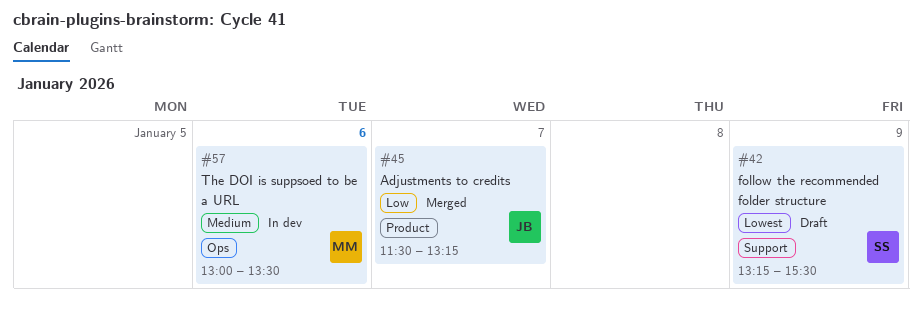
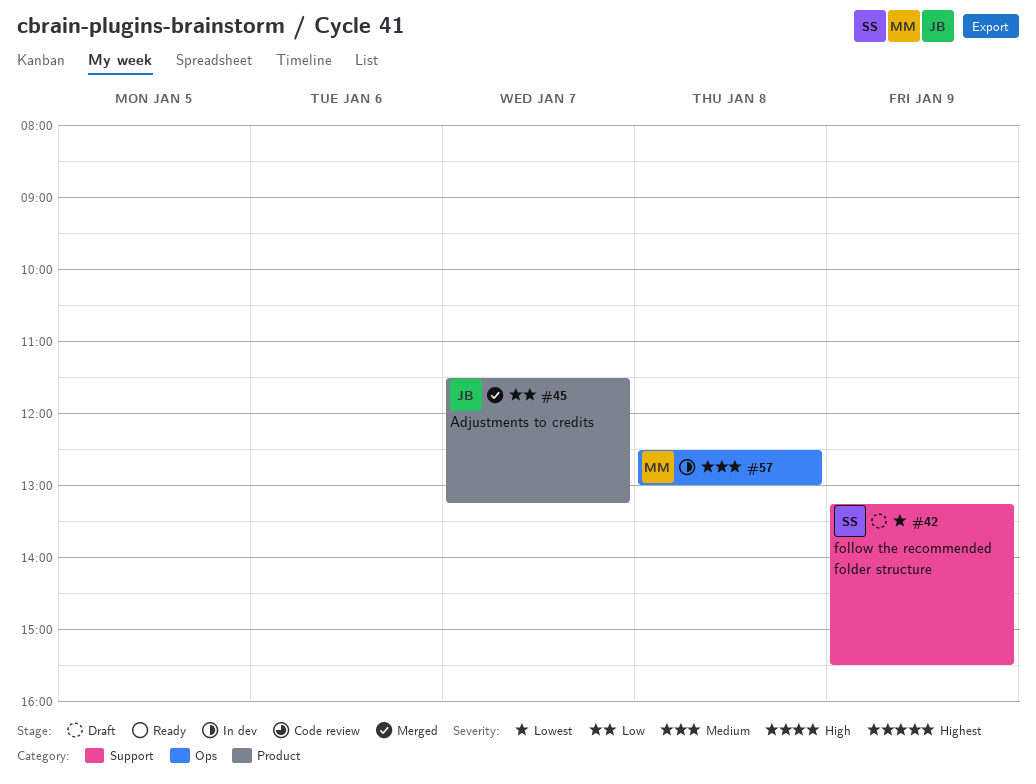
#57, day: Jan 6 -> Jan 8
#57, begins: 13:00 -> 12:30
#57, ends: 13:30 -> 13:00

